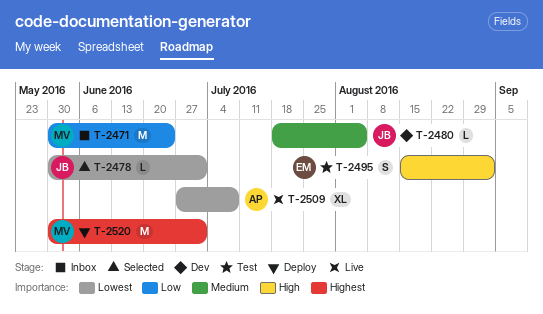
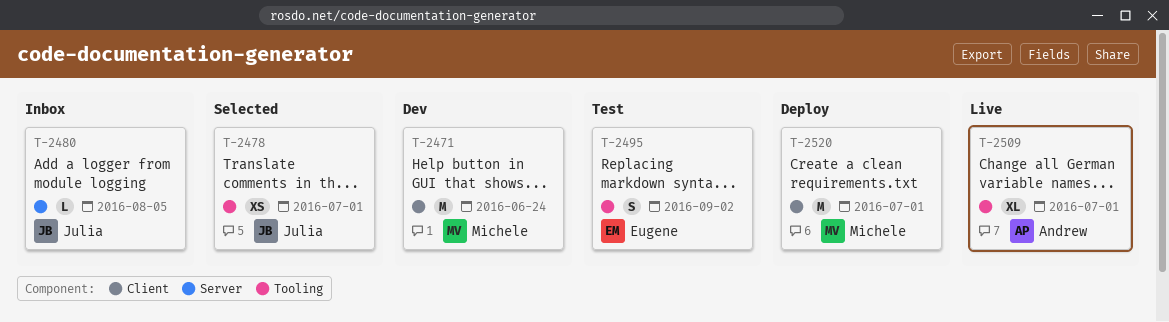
T-2471, status: Inbox -> Dev
T-2478, estimate: L -> XS
T-2480, status: Dev -> Inbox
T-2509, due: Jul 8 -> Jul 1

